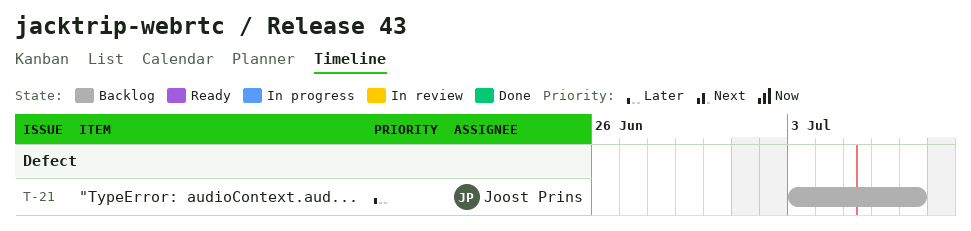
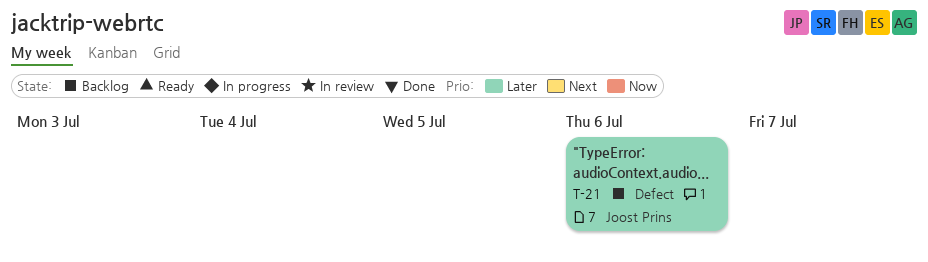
T-21, due: Jul 7 -> Jul 6

